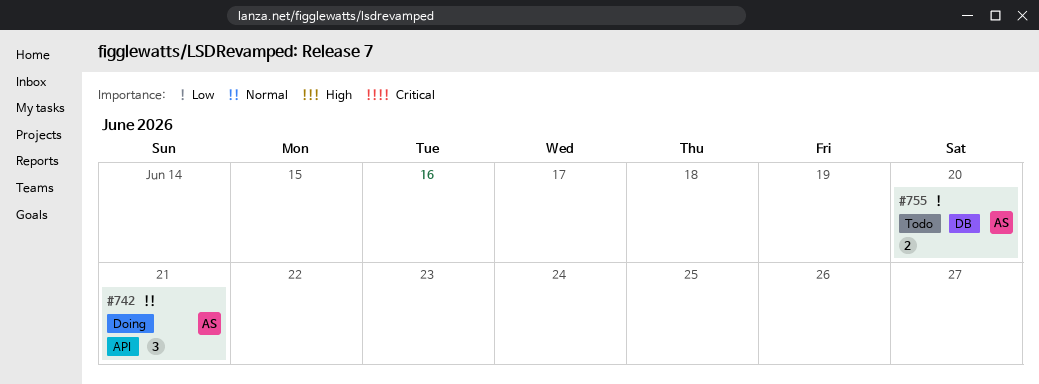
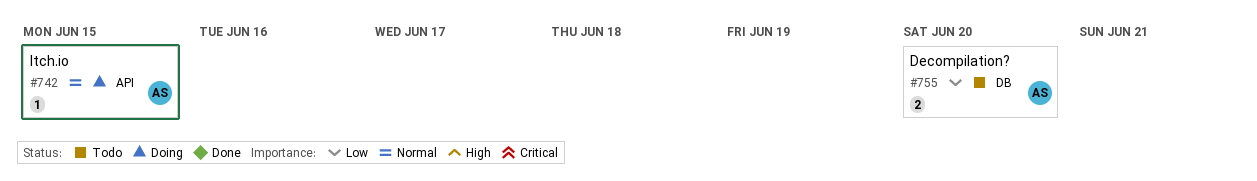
#742, estimate: 3 -> 1
#742, due: Jun 21 -> Jun 15

